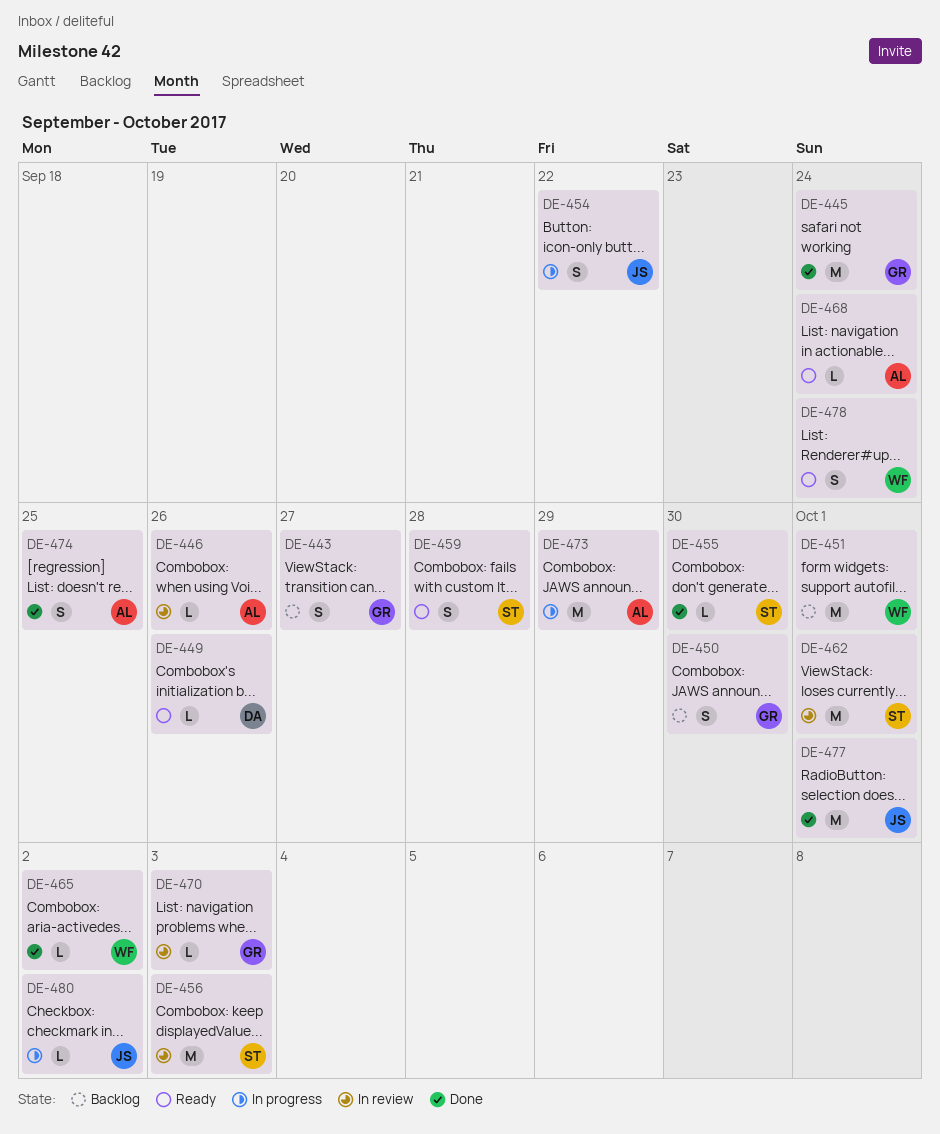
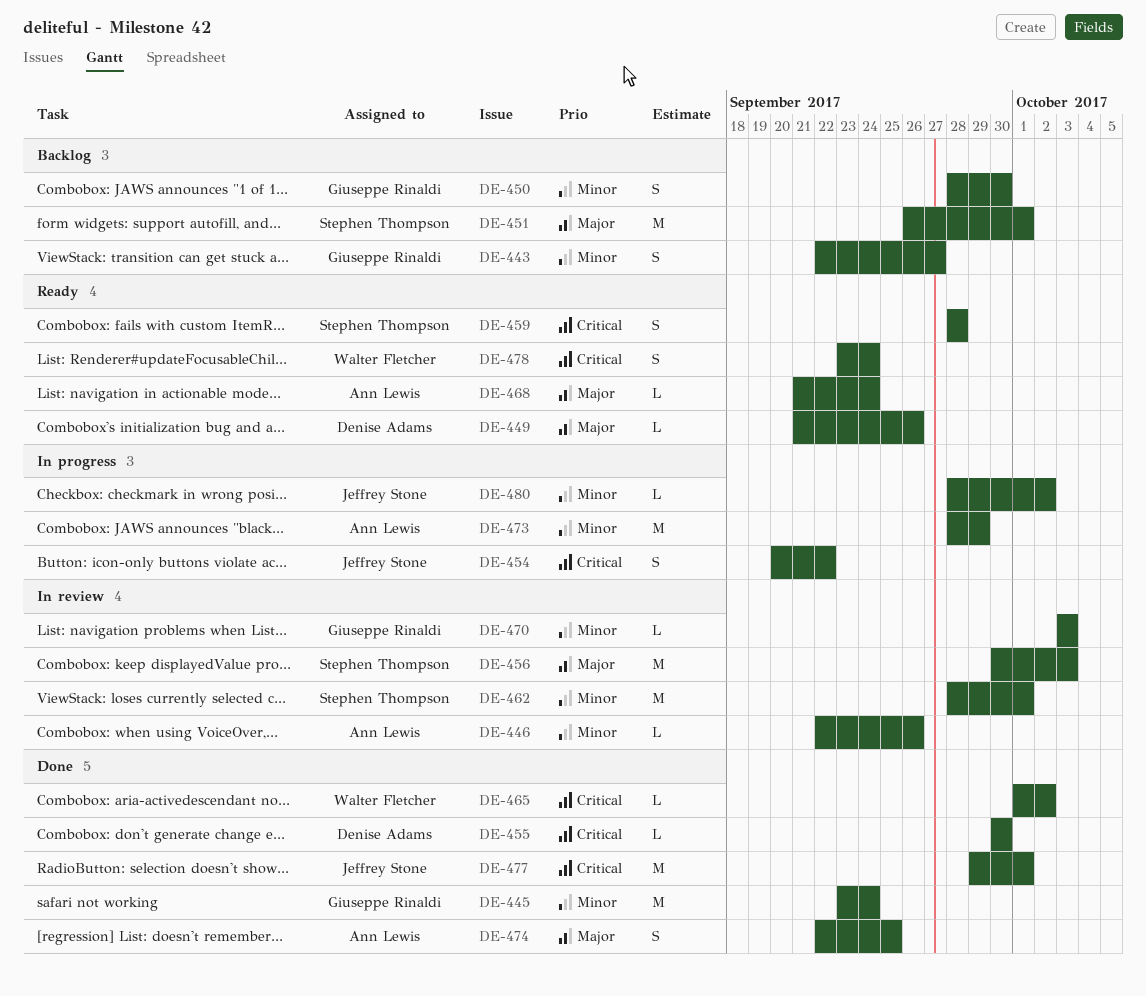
DE-451, owner: Walter Fletcher -> Stephen Thompson
DE-455, owner: Stephen Thompson -> Denise Adams

